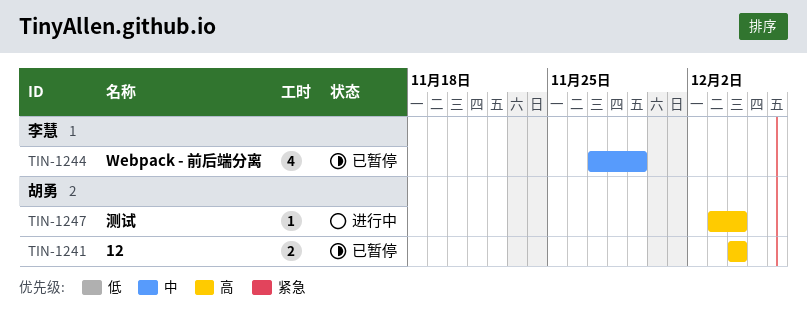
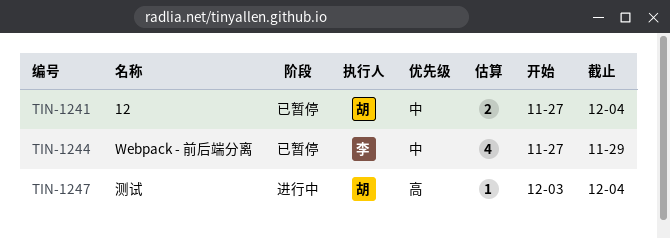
TIN-1241, priority: 高 -> 中
TIN-1241, start: Dec 4 -> Nov 27

